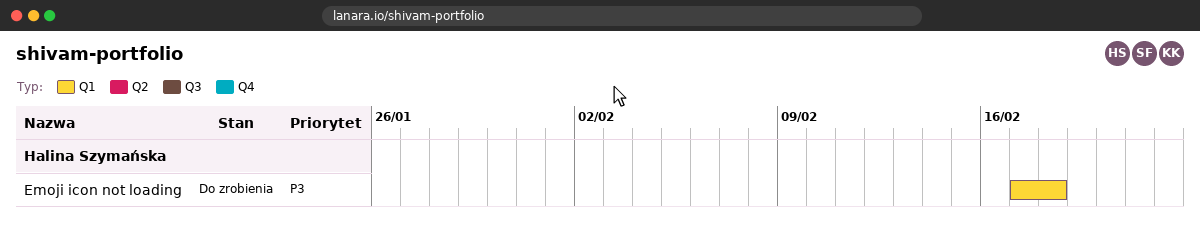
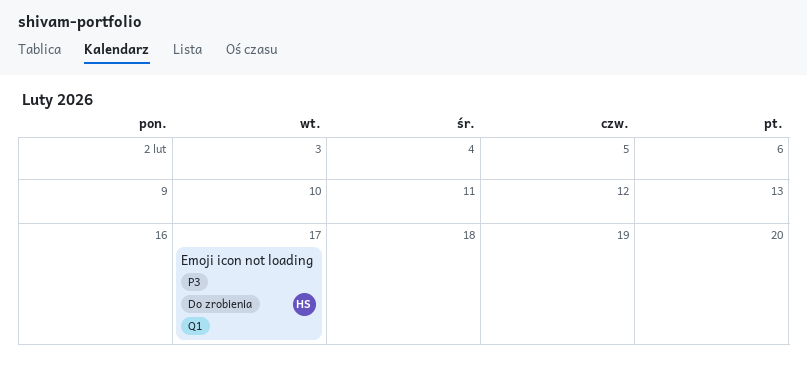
Emoji icon not loading, due: Feb 18 -> Feb 17

